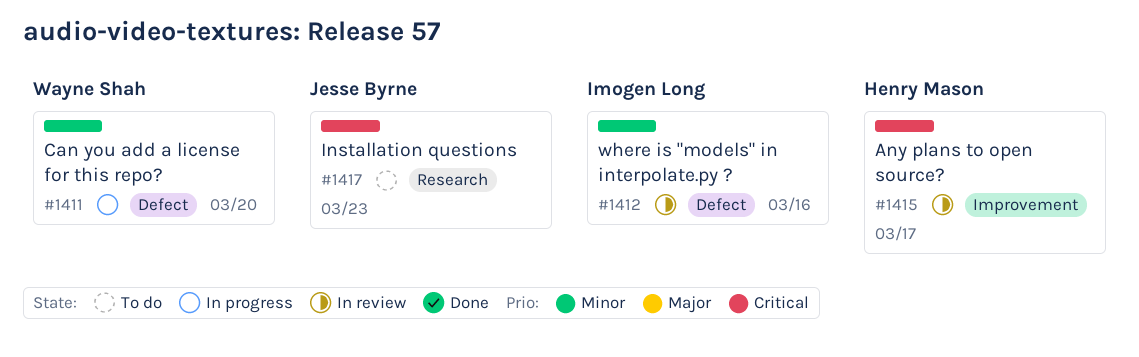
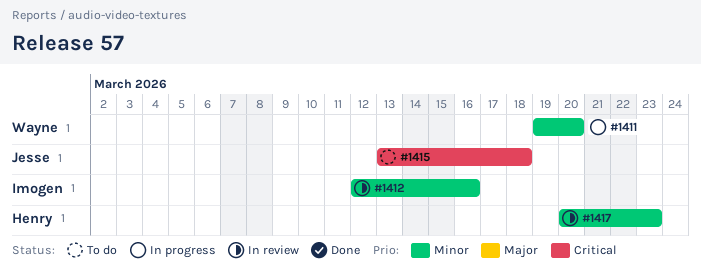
#1415, status: In review -> To do
#1415, owner: Henry Mason -> Jesse Byrne
#1415, due: Mar 17 -> Mar 18
#1417, status: To do -> In review
#1417, owner: Jesse Byrne -> Henry Mason
#1417, priority: Critical -> Minor

